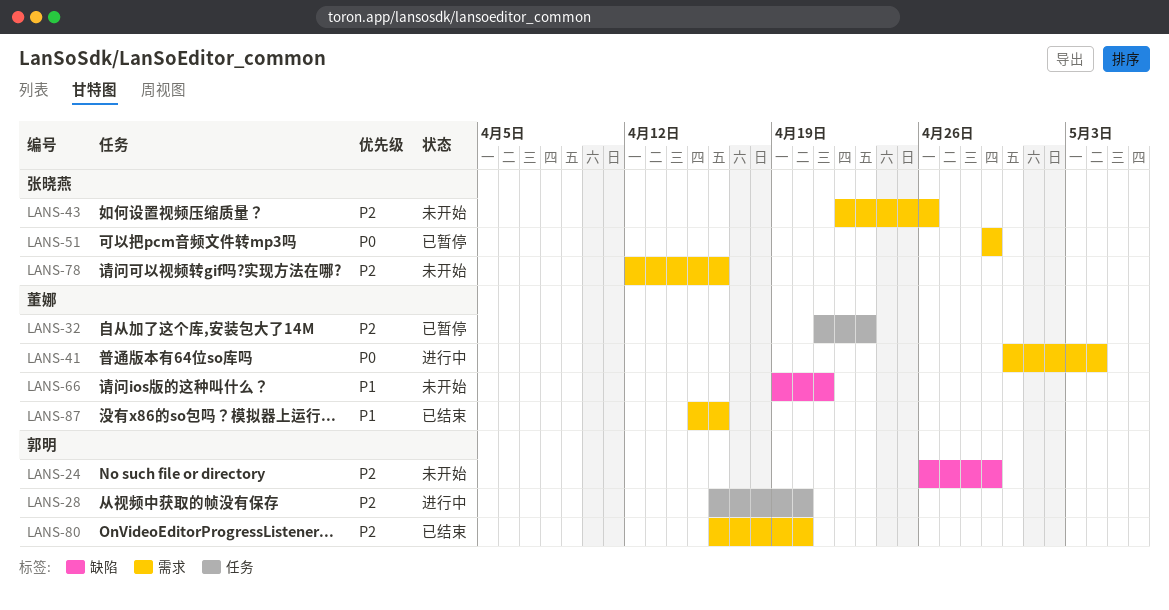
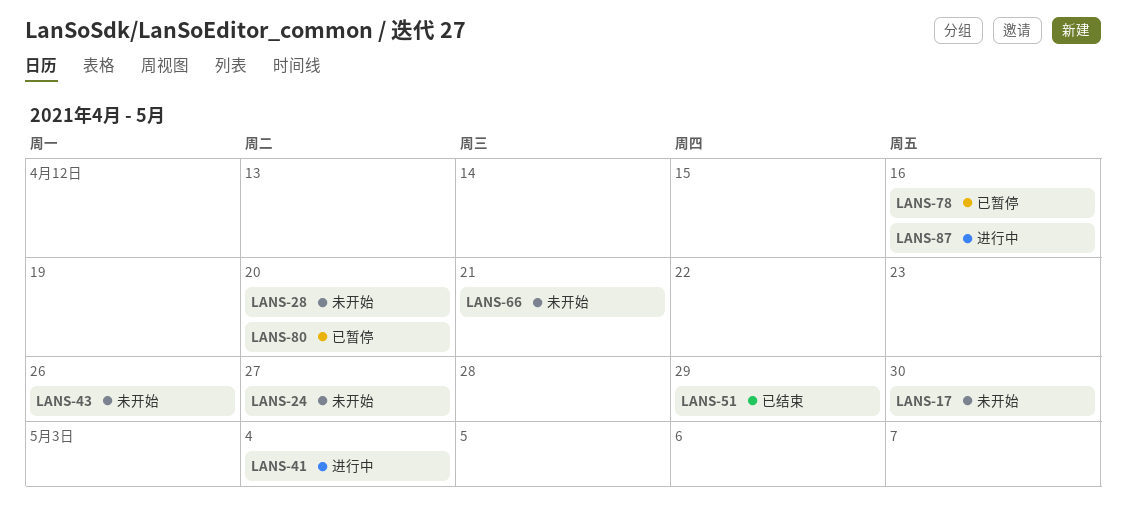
LANS-17: none -> present
LANS-24, due: Apr 29 -> Apr 27
LANS-28, status: 进行中 -> 未开始
LANS-32: present -> none
LANS-51, status: 已暂停 -> 已结束
LANS-78, status: 未开始 -> 已暂停
LANS-80, status: 已结束 -> 已暂停
LANS-87, status: 已结束 -> 进行中

